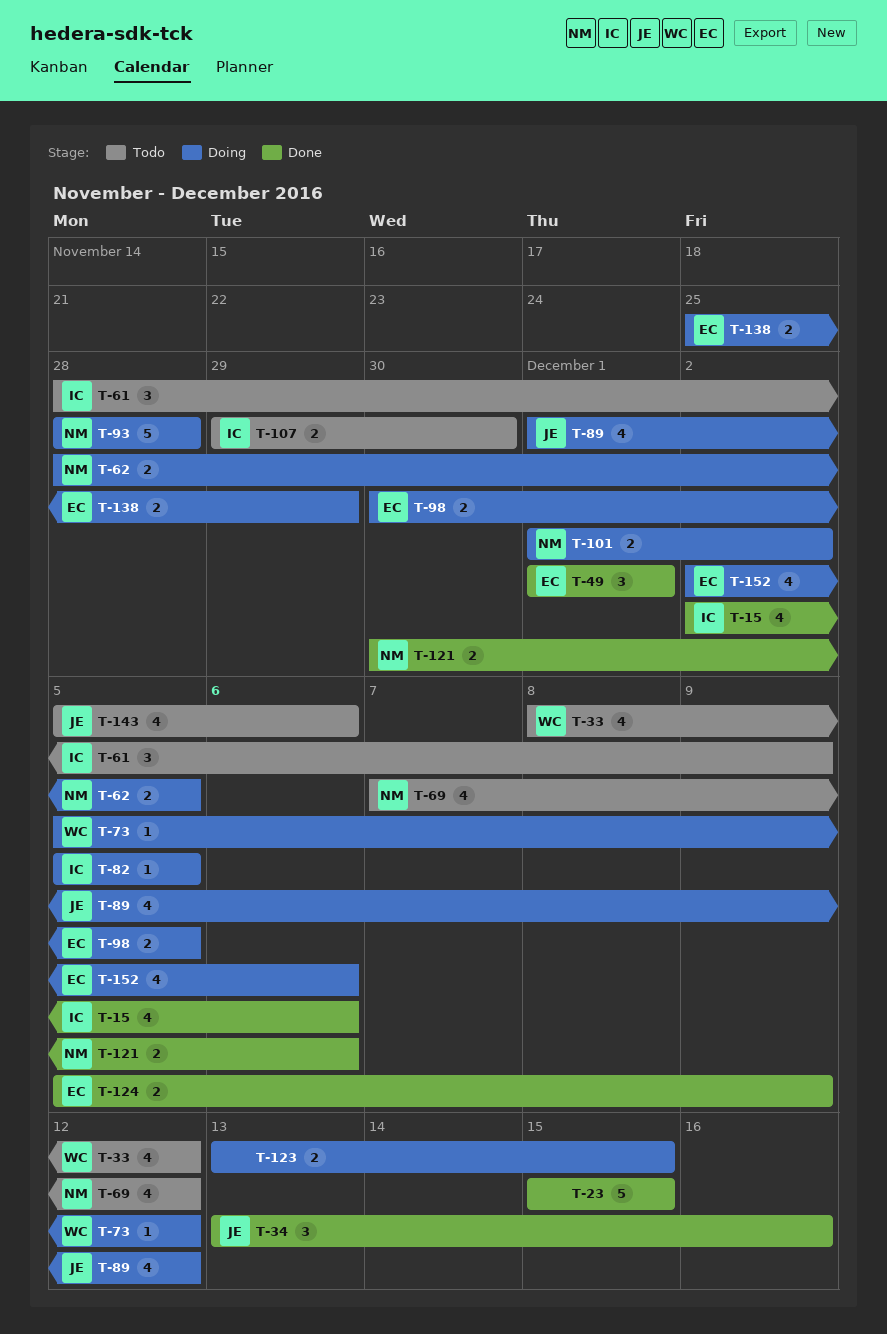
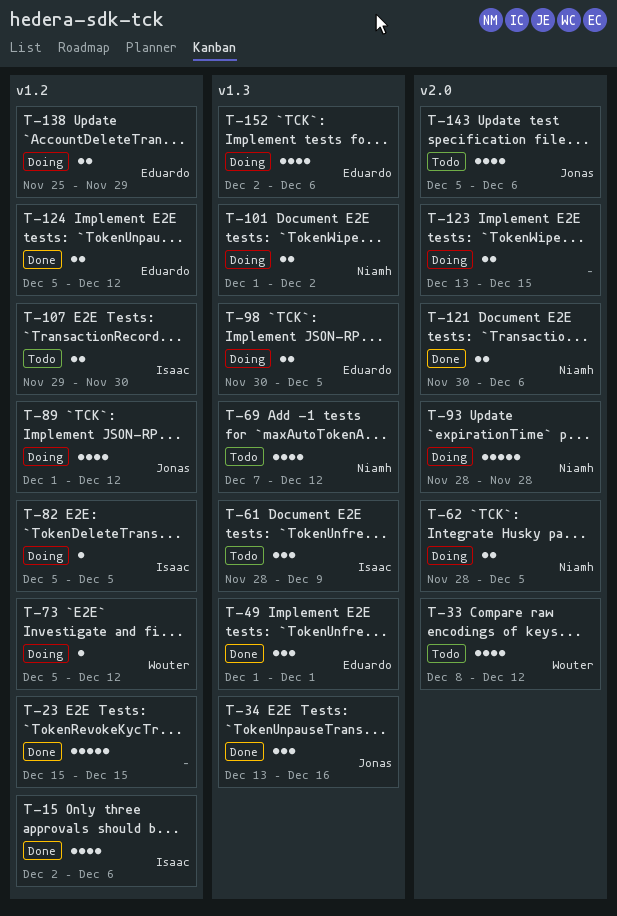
T-124, due: Dec 9 -> Dec 12

